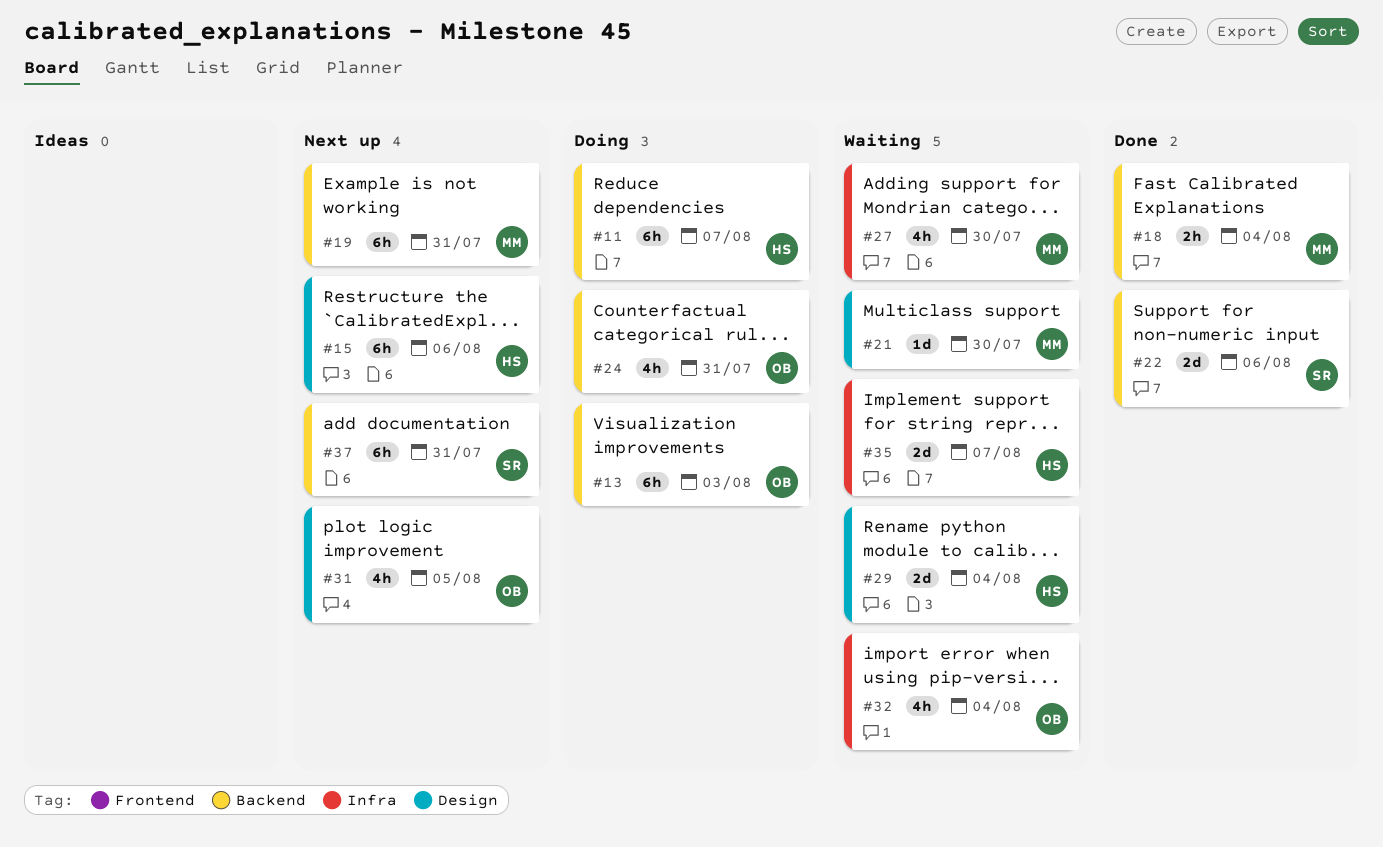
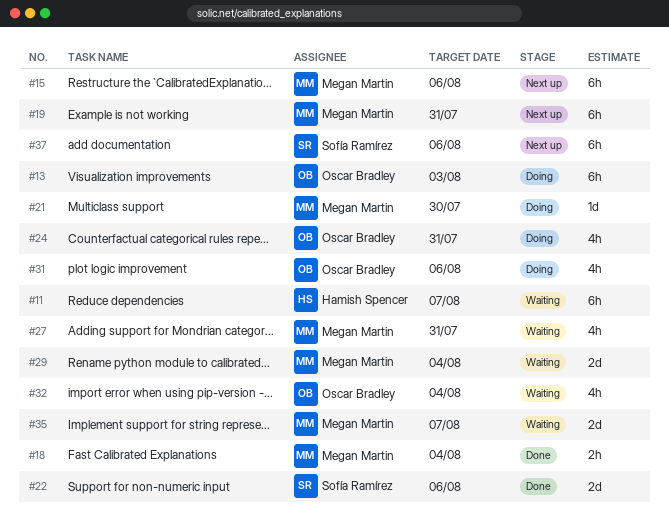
#11, status: Doing -> Waiting
#15, owner: Hamish Spencer -> Megan Martin
#21, status: Waiting -> Doing
#27, due: Jul 30 -> Jul 31
#29, owner: Hamish Spencer -> Megan Martin
#31, status: Next up -> Doing
#31, due: Aug 5 -> Aug 6
#35, owner: Hamish Spencer -> Megan Martin
#37, due: Jul 31 -> Aug 6

